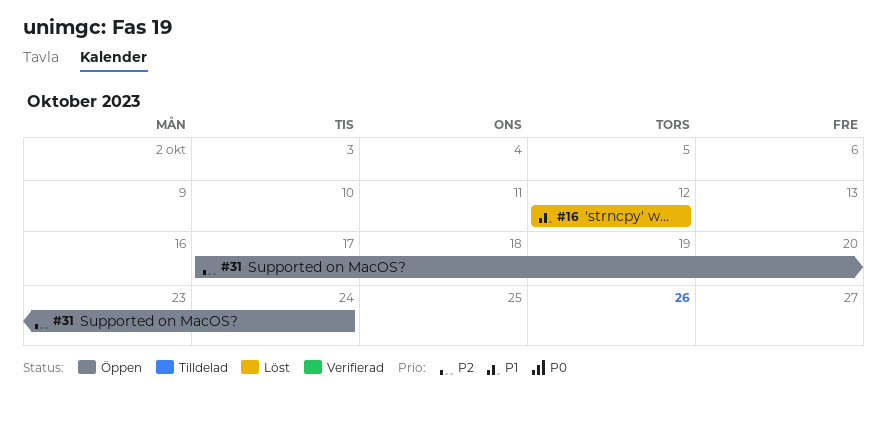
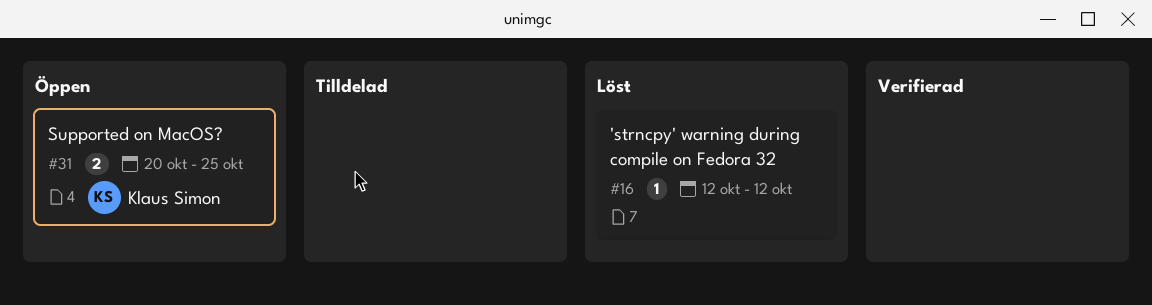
#31, start: Oct 17 -> Oct 20
#31, due: Oct 24 -> Oct 25

